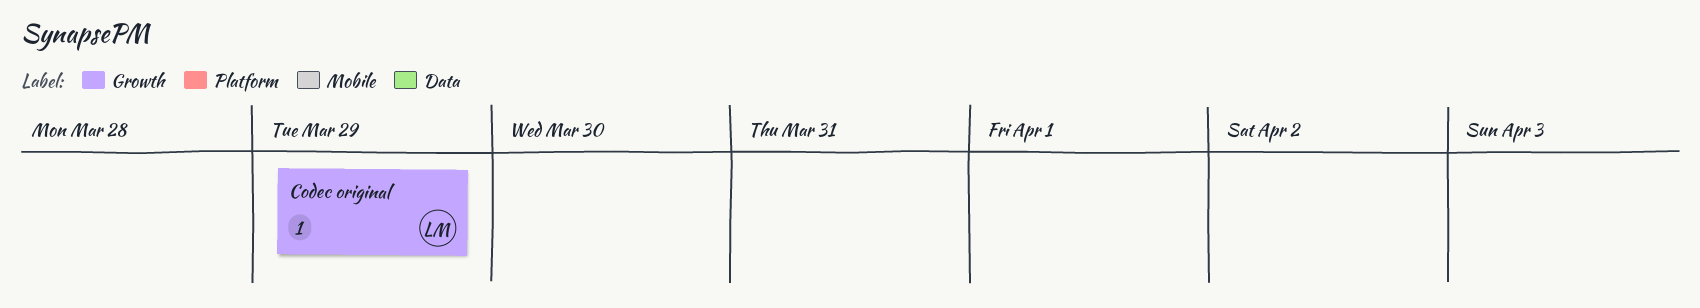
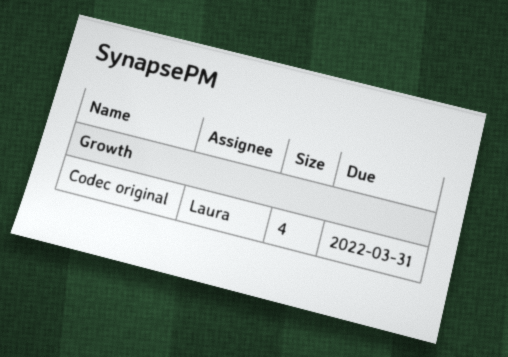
Codec original, estimate: 1 -> 4
Codec original, due: Mar 29 -> Mar 31

